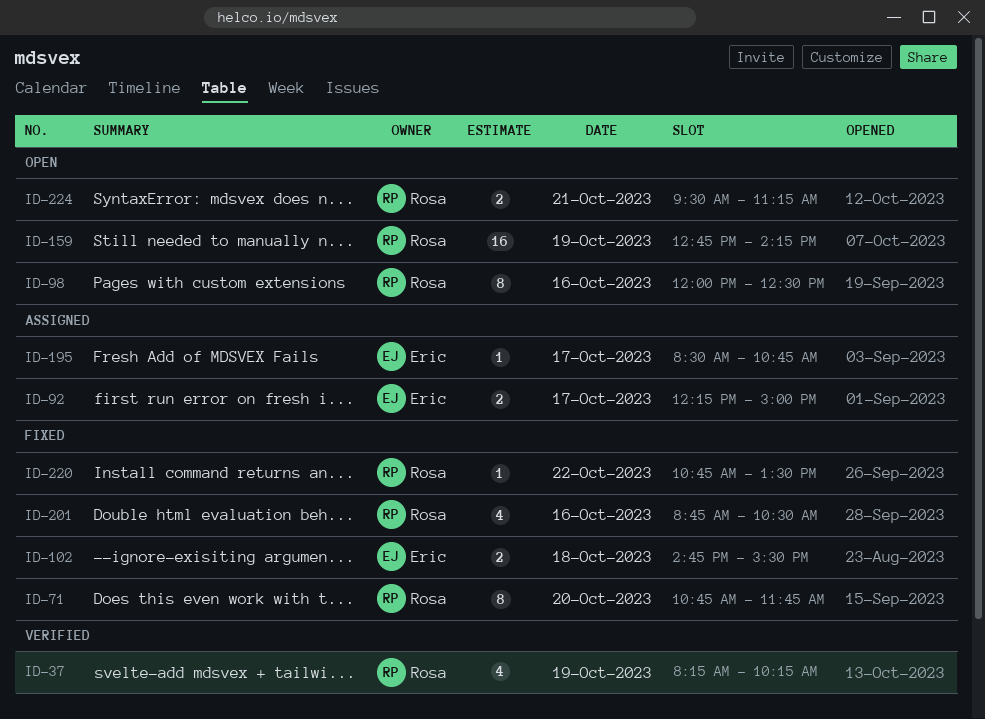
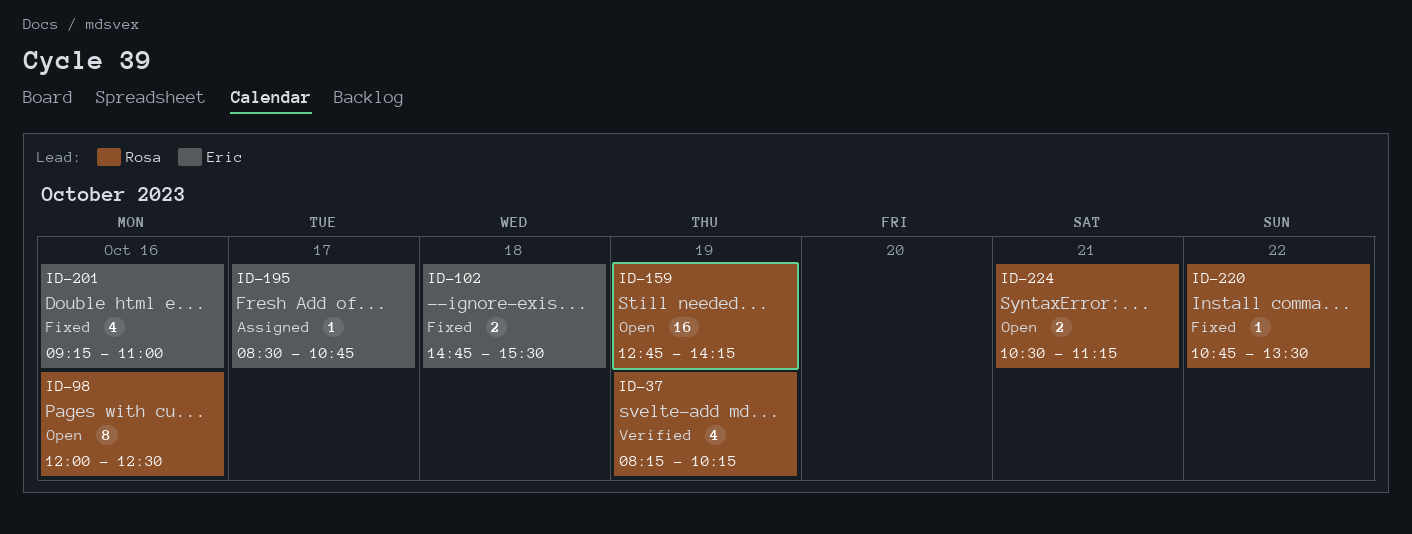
ID-71: present -> none
ID-92: present -> none
ID-201, owner: Rosa -> Eric
ID-201, begins: 08:45 -> 09:15
ID-201, ends: 10:30 -> 11:00
ID-224, begins: 09:30 -> 10:30

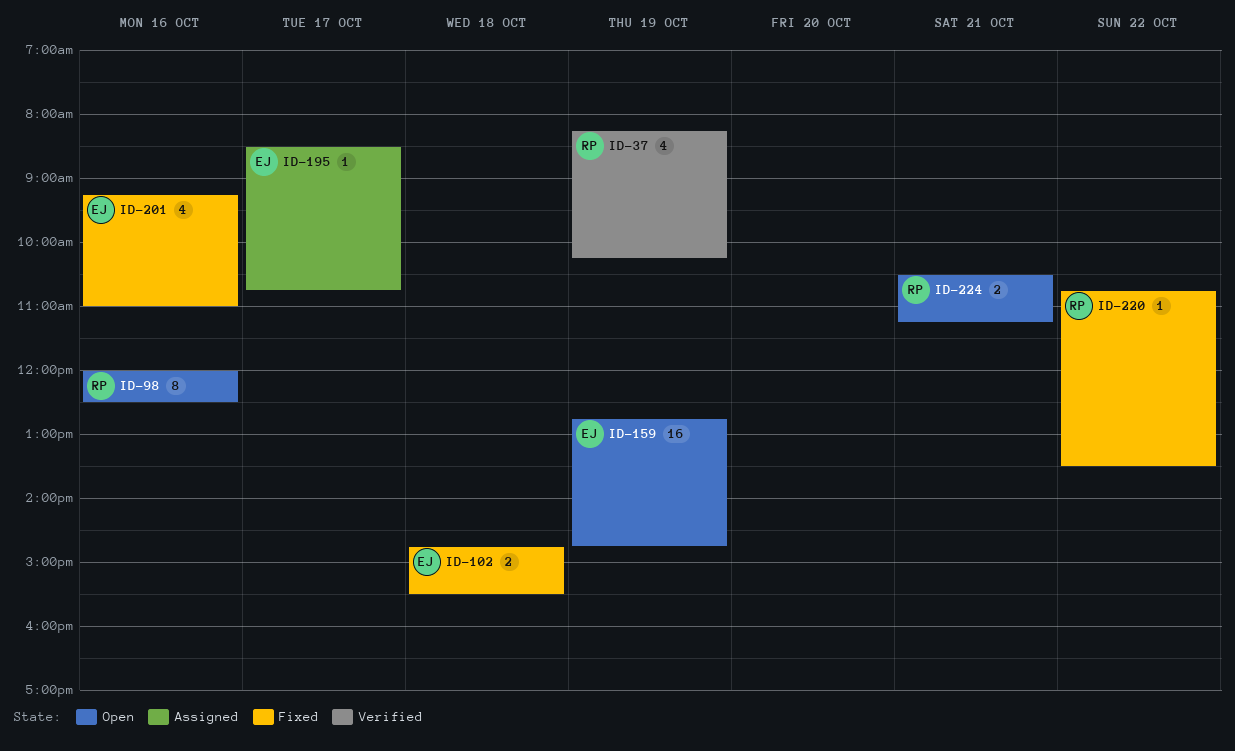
ID-159, owner: Rosa -> Eric
ID-159, ends: 14:15 -> 14:45

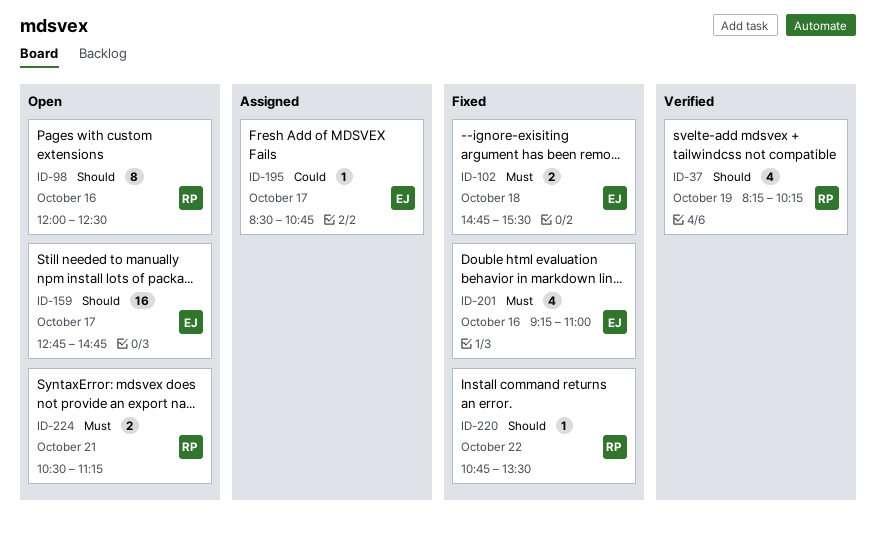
ID-159, day: Oct 19 -> Oct 17

